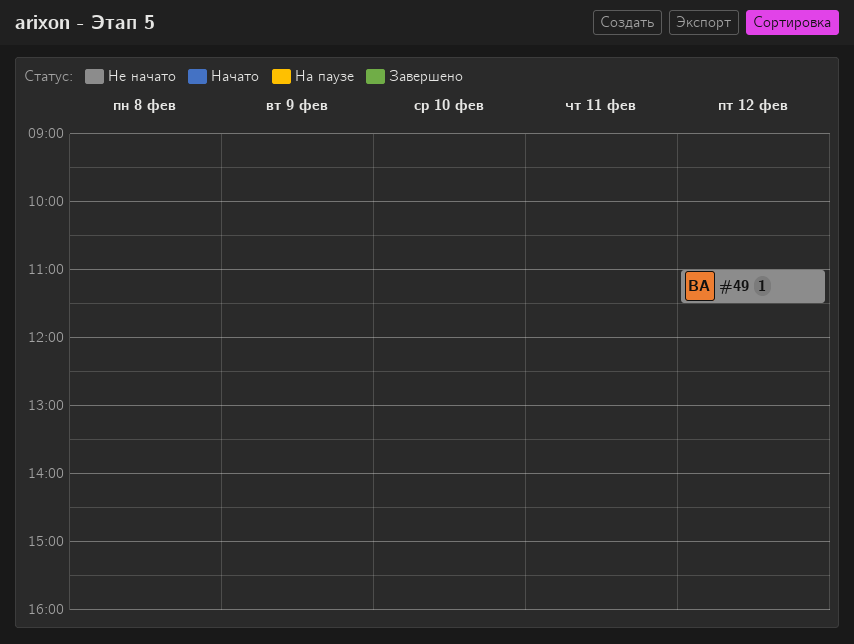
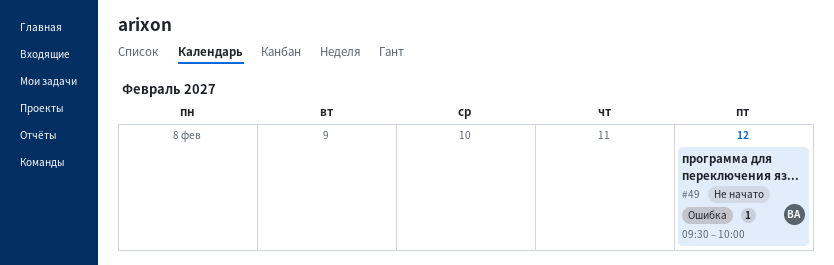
#49, begins: 11:00 -> 09:30
#49, ends: 11:30 -> 10:00

